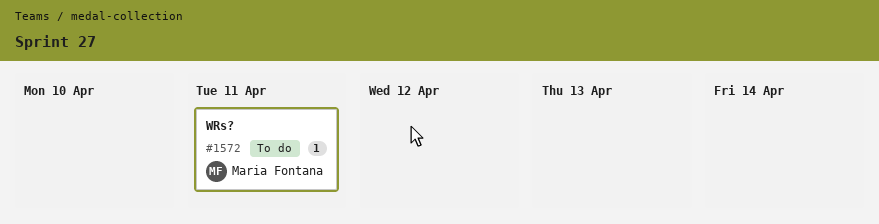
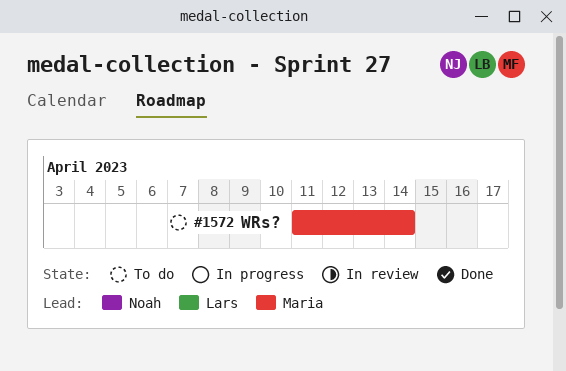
#1572, due: Apr 11 -> Apr 14

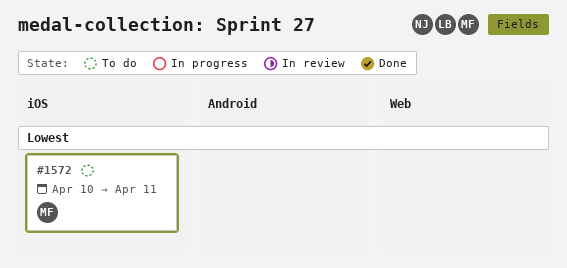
#1572, start: Apr 11 -> Apr 10
#1572, due: Apr 14 -> Apr 11

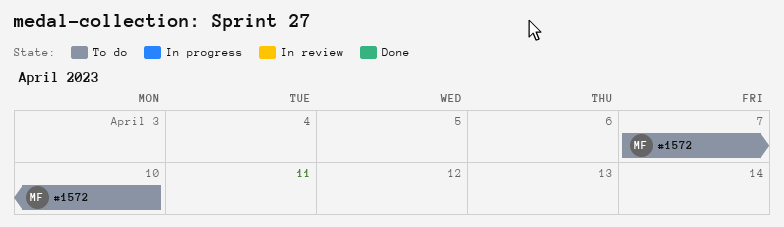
#1572, start: Apr 10 -> Apr 7
#1572, due: Apr 11 -> Apr 10

